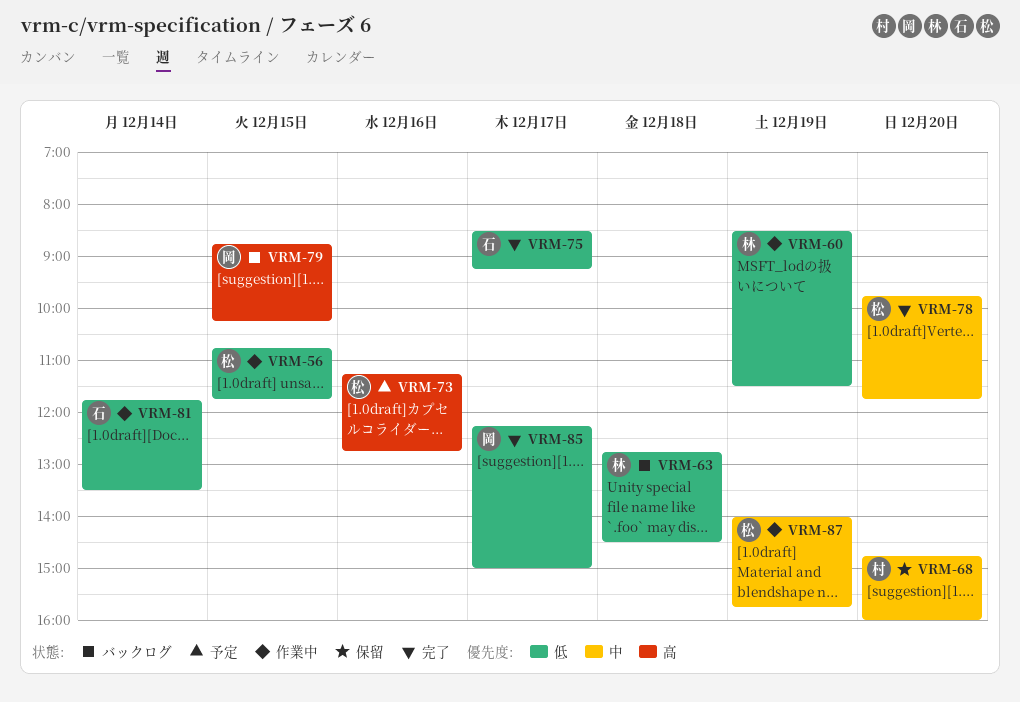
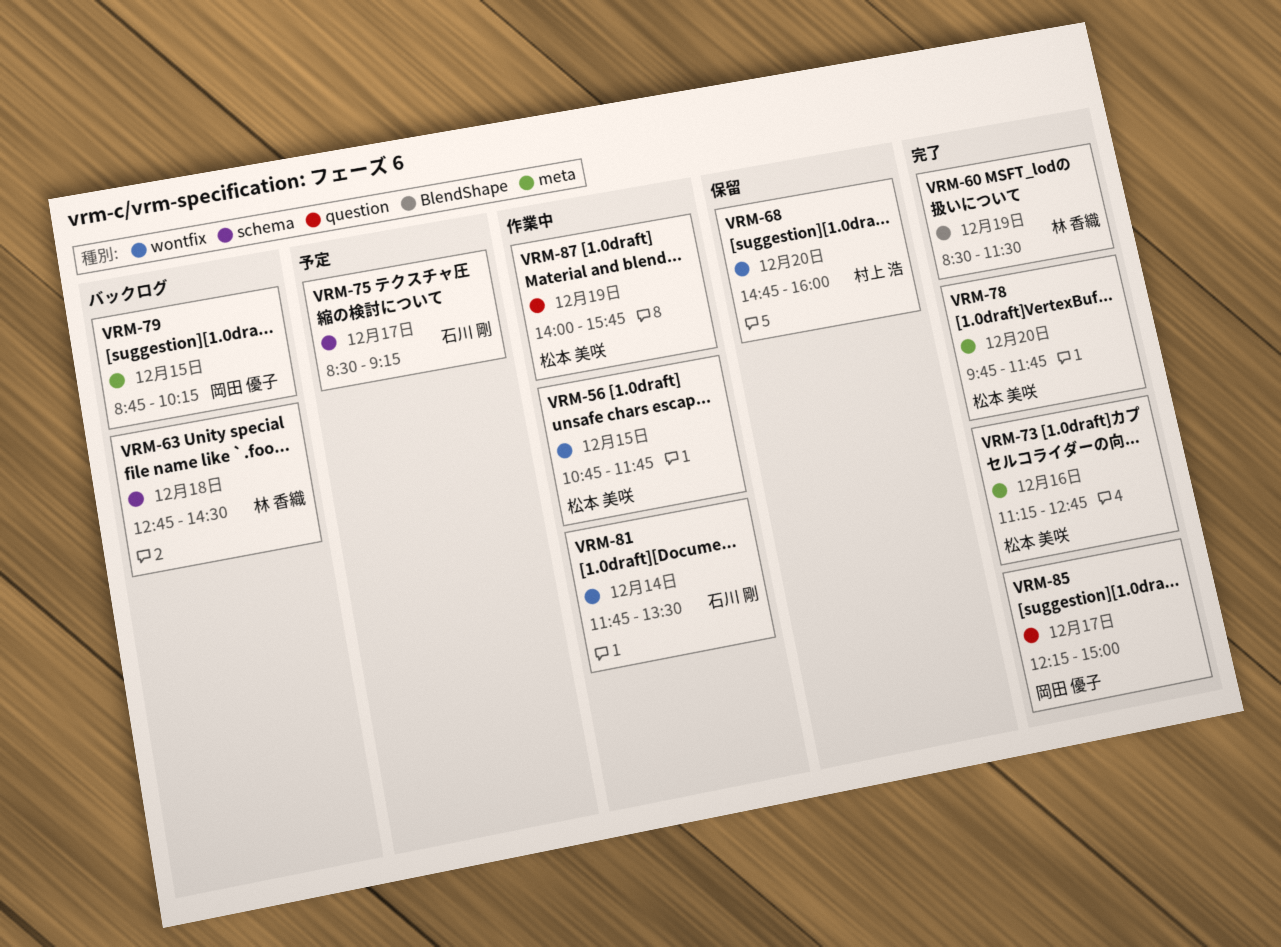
VRM-60, status: 作業中 -> 完了
VRM-73, status: 予定 -> 完了
VRM-75, status: 完了 -> 予定

